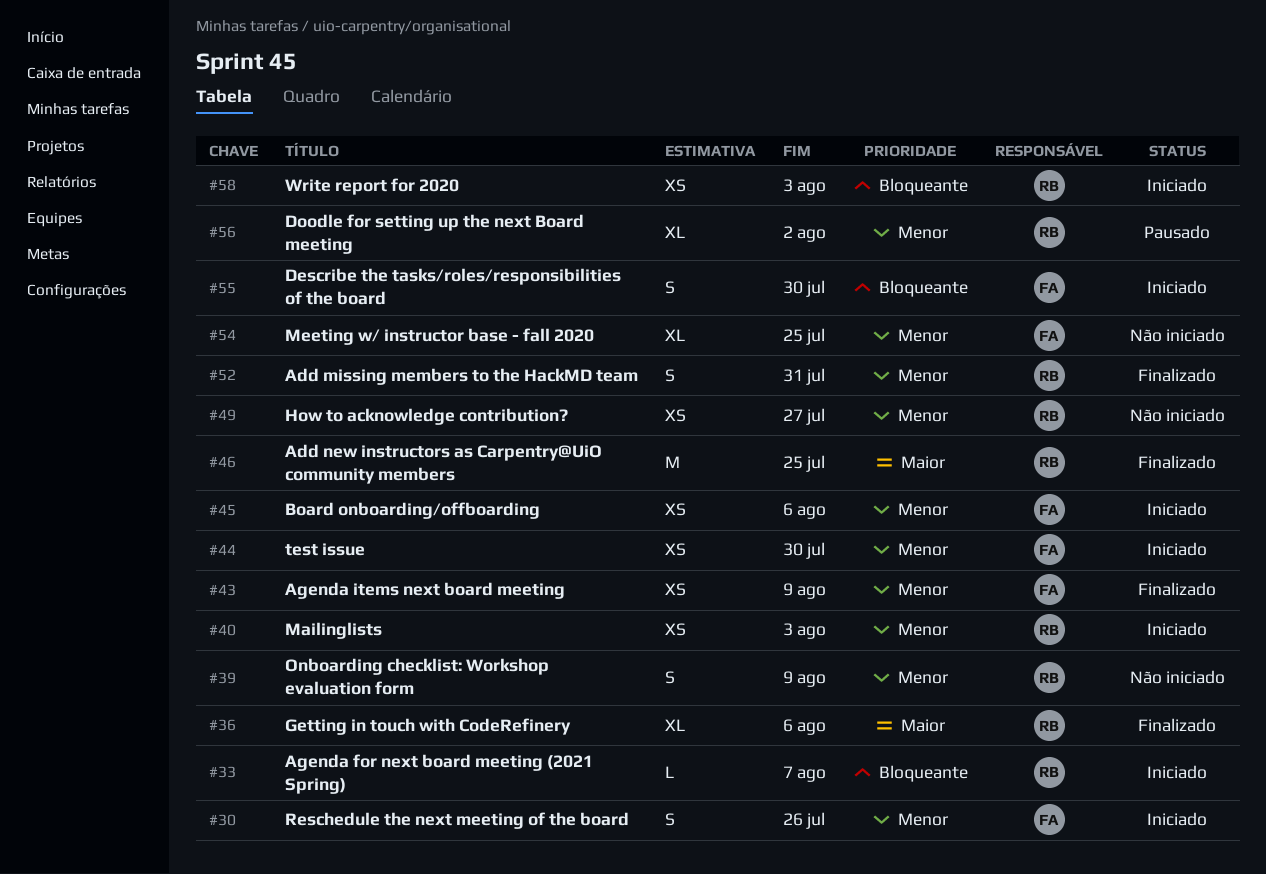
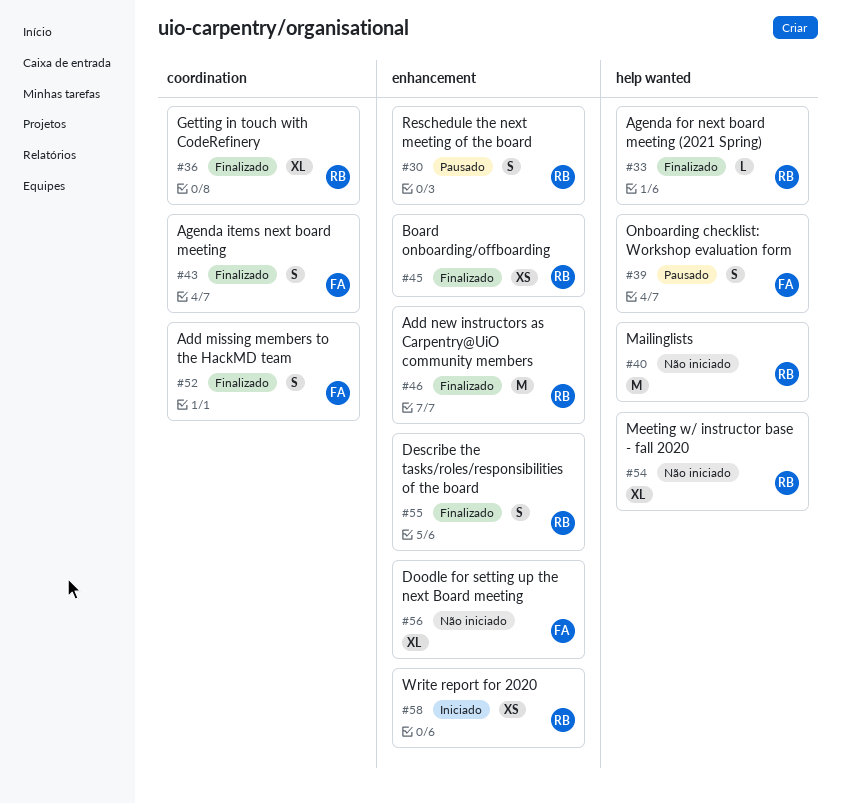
#30, status: Iniciado -> Pausado
#30, owner: FA -> RB
#33, status: Iniciado -> Finalizado
#39, status: Não iniciado -> Pausado
#39, owner: RB -> FA
#40, status: Iniciado -> Não iniciado
#40, estimate: XS -> M
#43, estimate: XS -> S
#44: present -> none
#45, status: Iniciado -> Finalizado
#45, owner: FA -> RB
#49: present -> none
#52, owner: RB -> FA
#54, owner: FA -> RB
#55, status: Iniciado -> Finalizado
#55, owner: FA -> RB
#56, status: Pausado -> Não iniciado
#56, owner: RB -> FA

